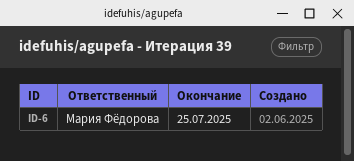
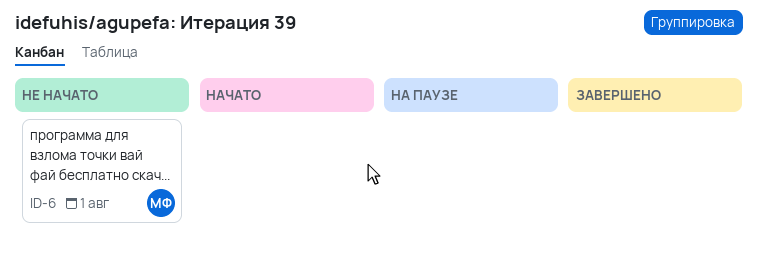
ID-6, due: Jul 25 -> Aug 1

